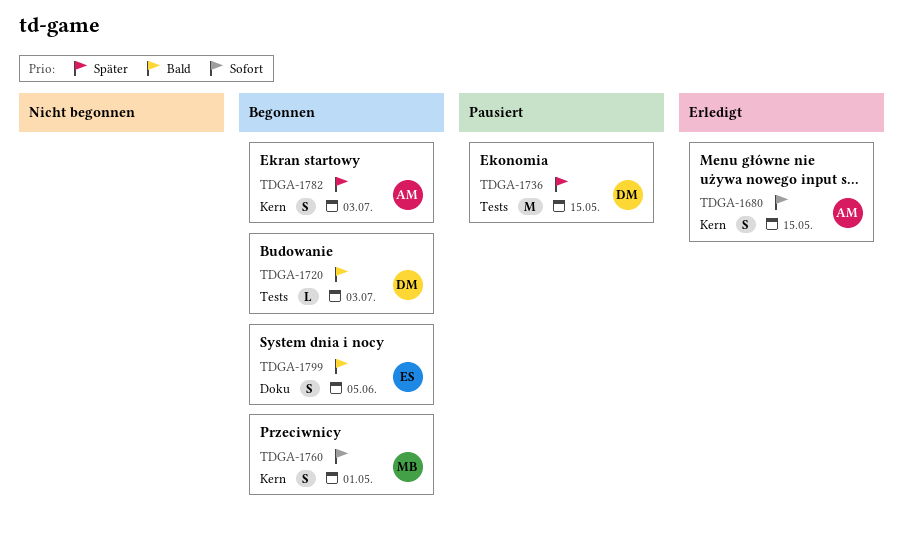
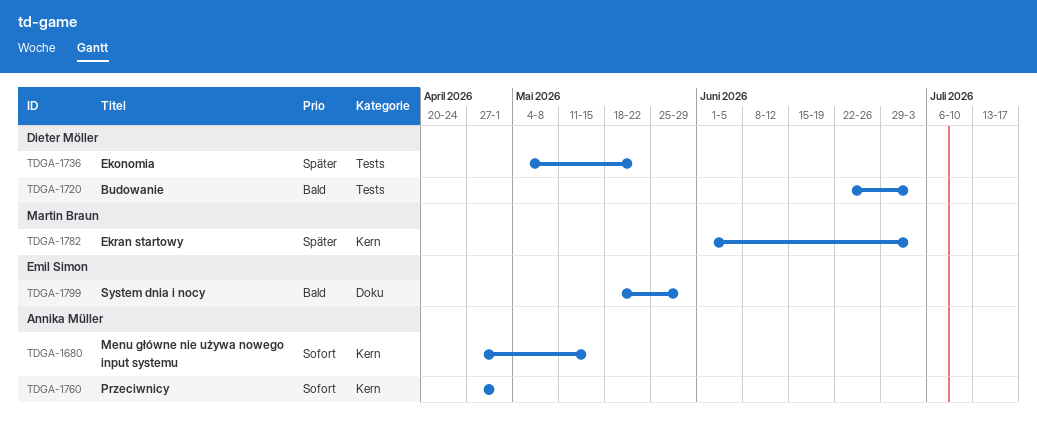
TDGA-1736, due: May 15 -> May 22
TDGA-1760, owner: Martin Braun -> Annika Müller
TDGA-1782, owner: Annika Müller -> Martin Braun
TDGA-1799, due: Jun 5 -> May 29

